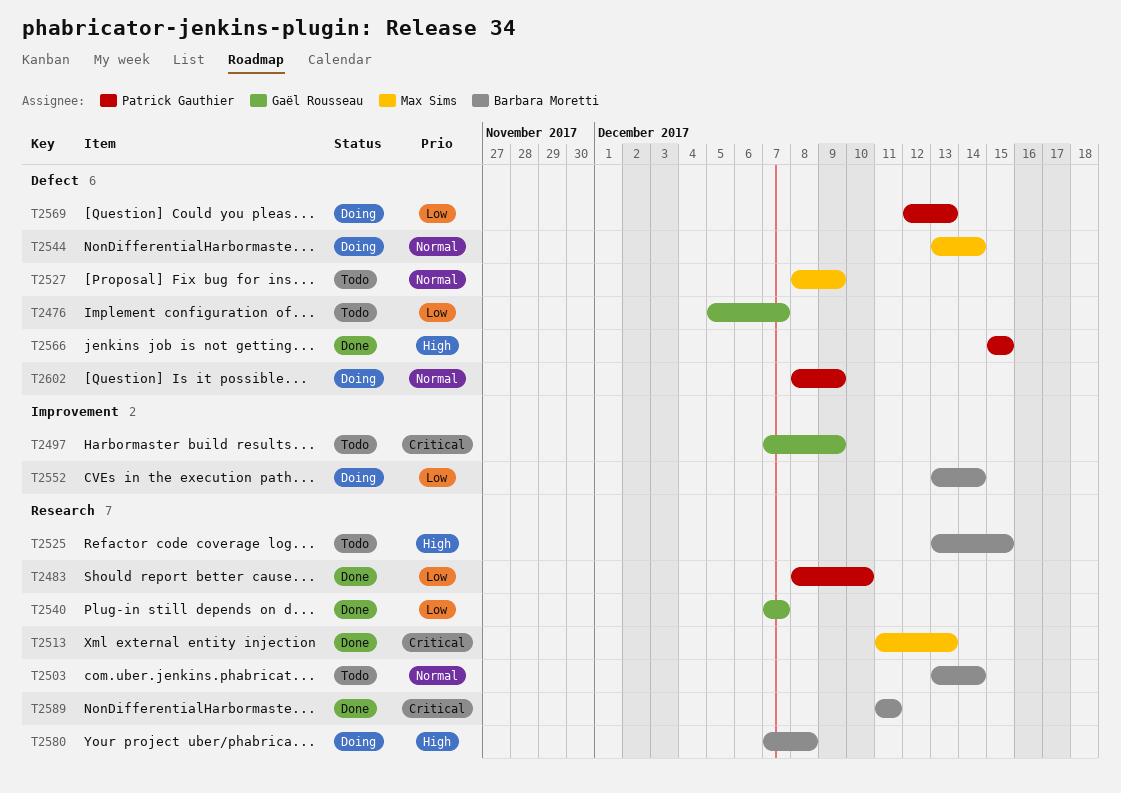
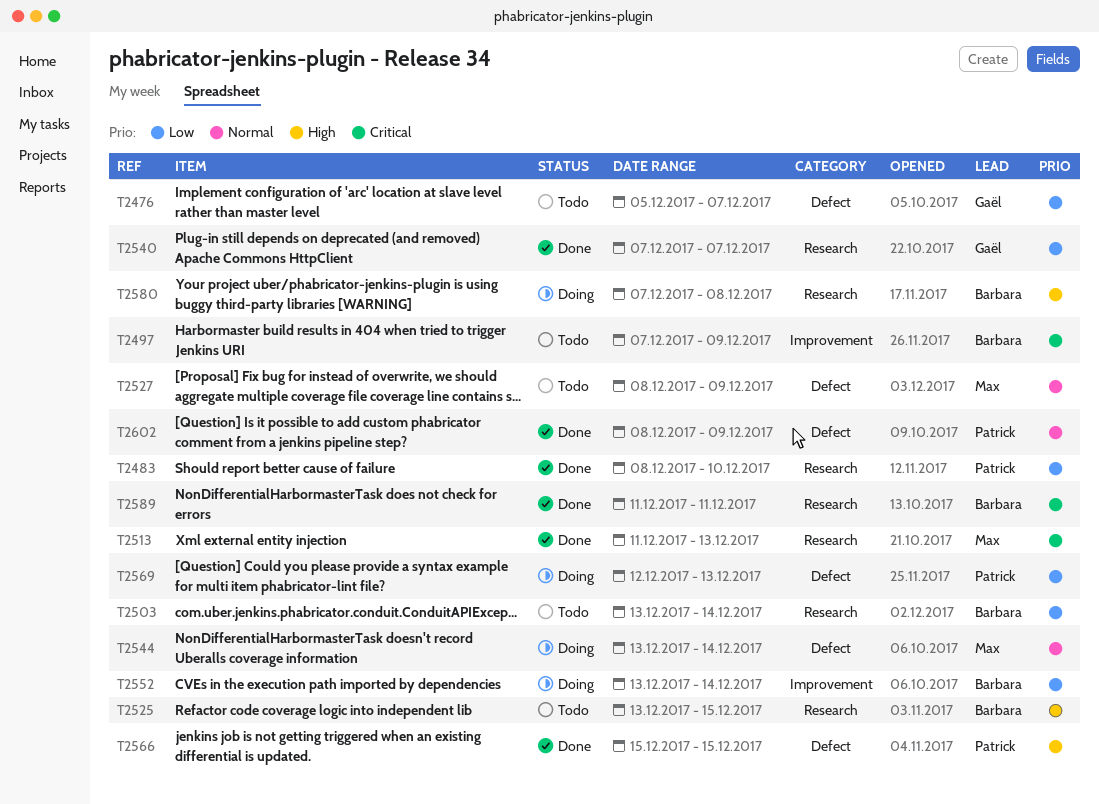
T2497, owner: Gaël Rousseau -> Barbara Moretti
T2503, priority: Normal -> Low
T2602, status: Doing -> Done

